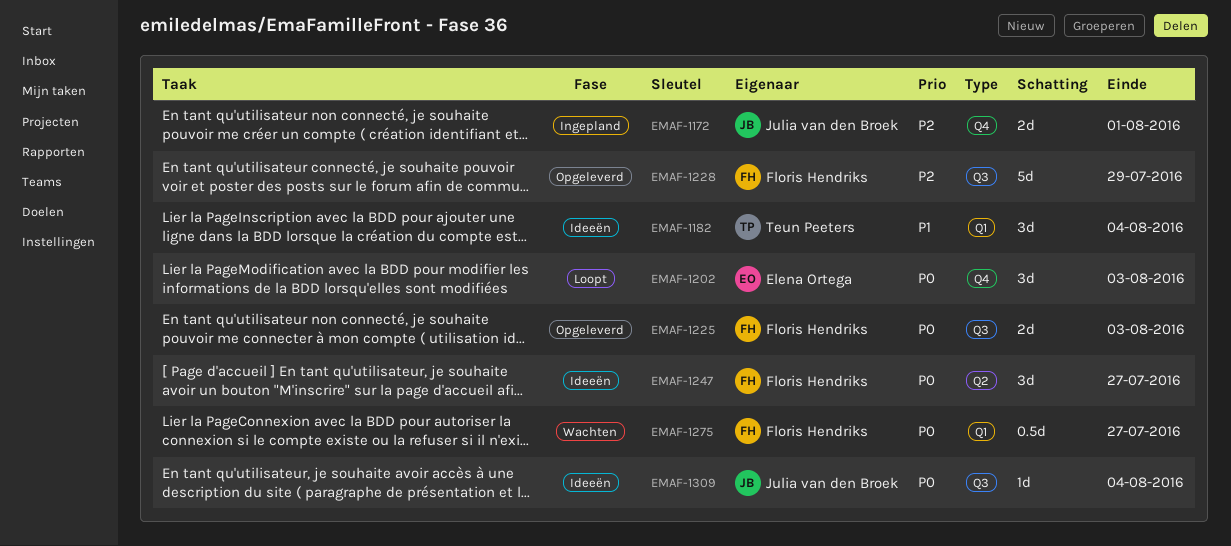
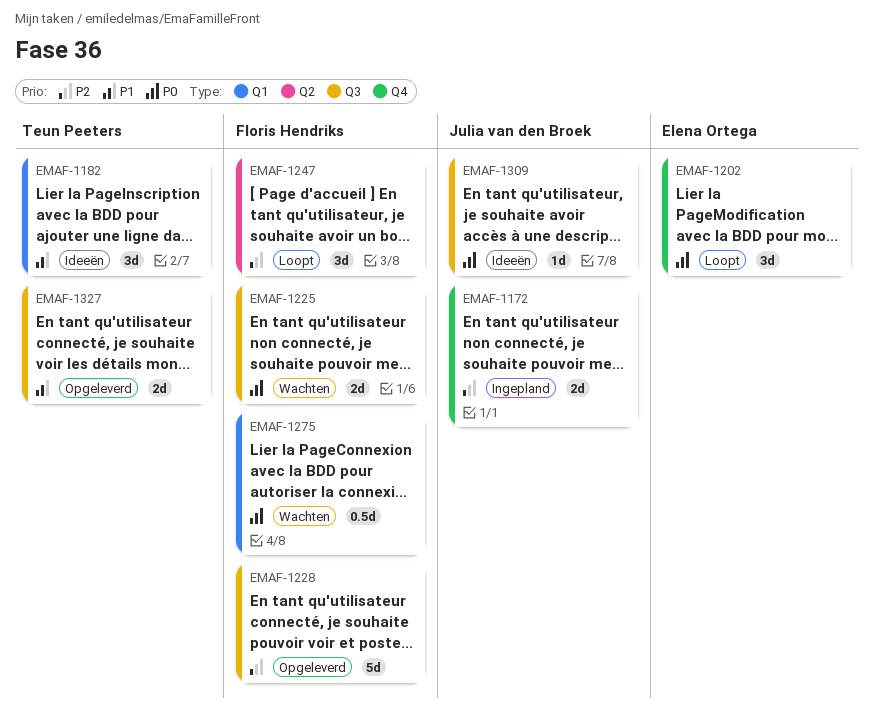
EMAF-1225, status: Opgeleverd -> Wachten
EMAF-1247, status: Ideeën -> Loopt
EMAF-1247, priority: P0 -> P2
EMAF-1327: none -> present

